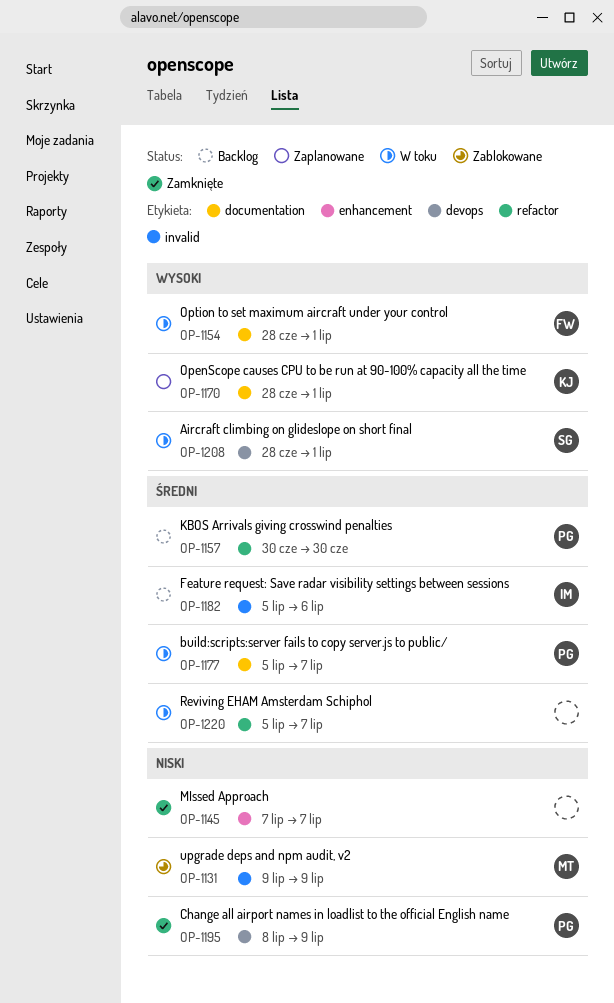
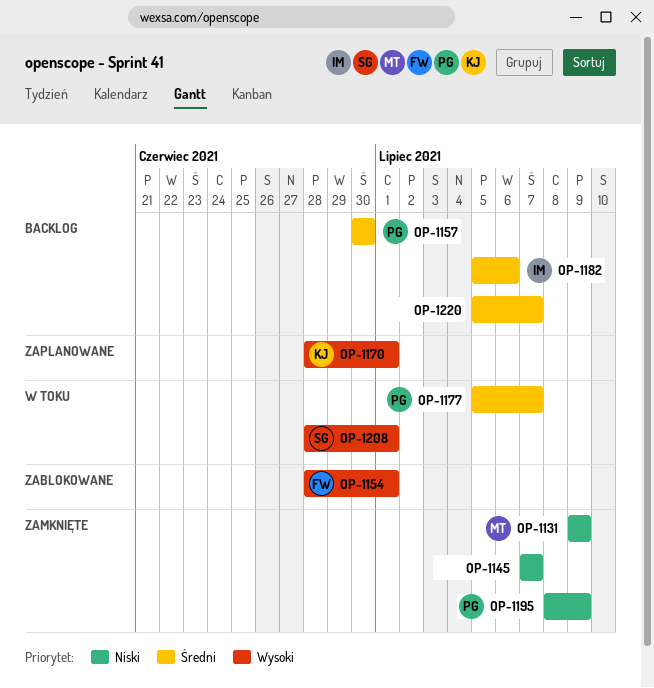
OP-1131, status: Zablokowane -> Zamknięte
OP-1154, status: W toku -> Zablokowane
OP-1220, status: W toku -> Backlog

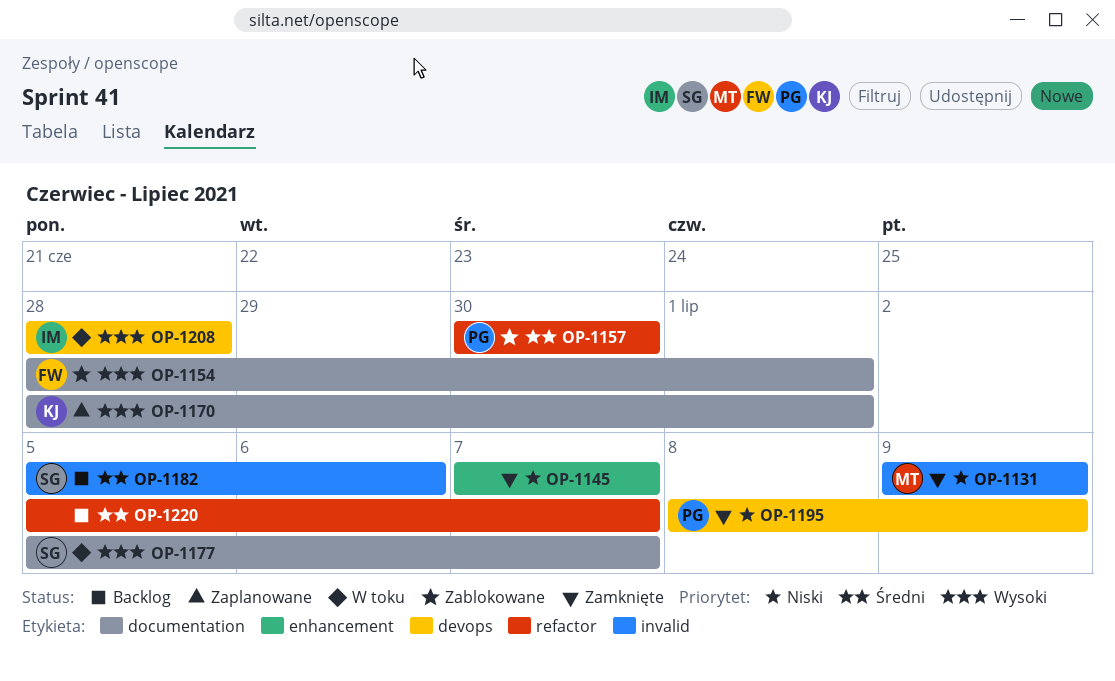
OP-1157, status: Backlog -> Zablokowane
OP-1177, owner: PG -> SG
OP-1177, priority: Średni -> Wysoki
OP-1182, owner: IM -> SG
OP-1208, owner: SG -> IM
OP-1208, due: Jul 1 -> Jun 28

